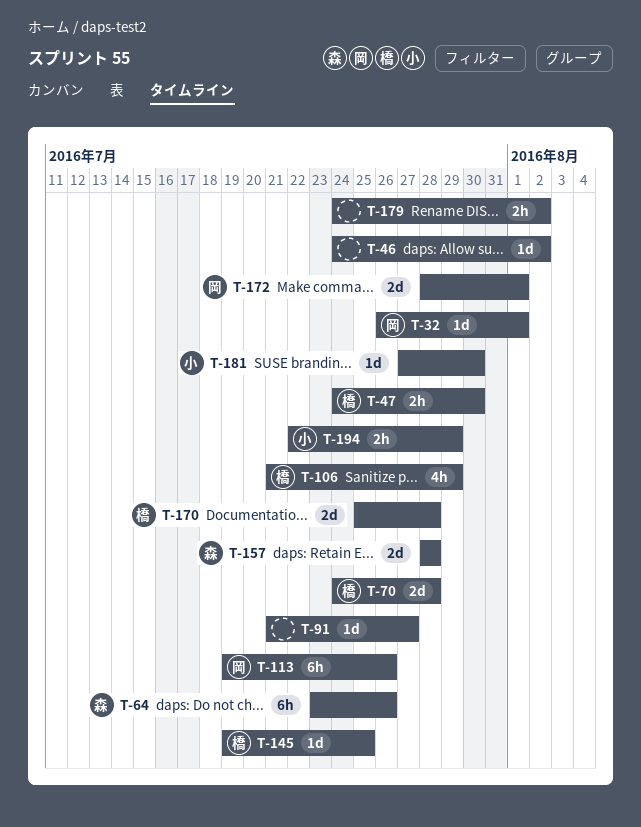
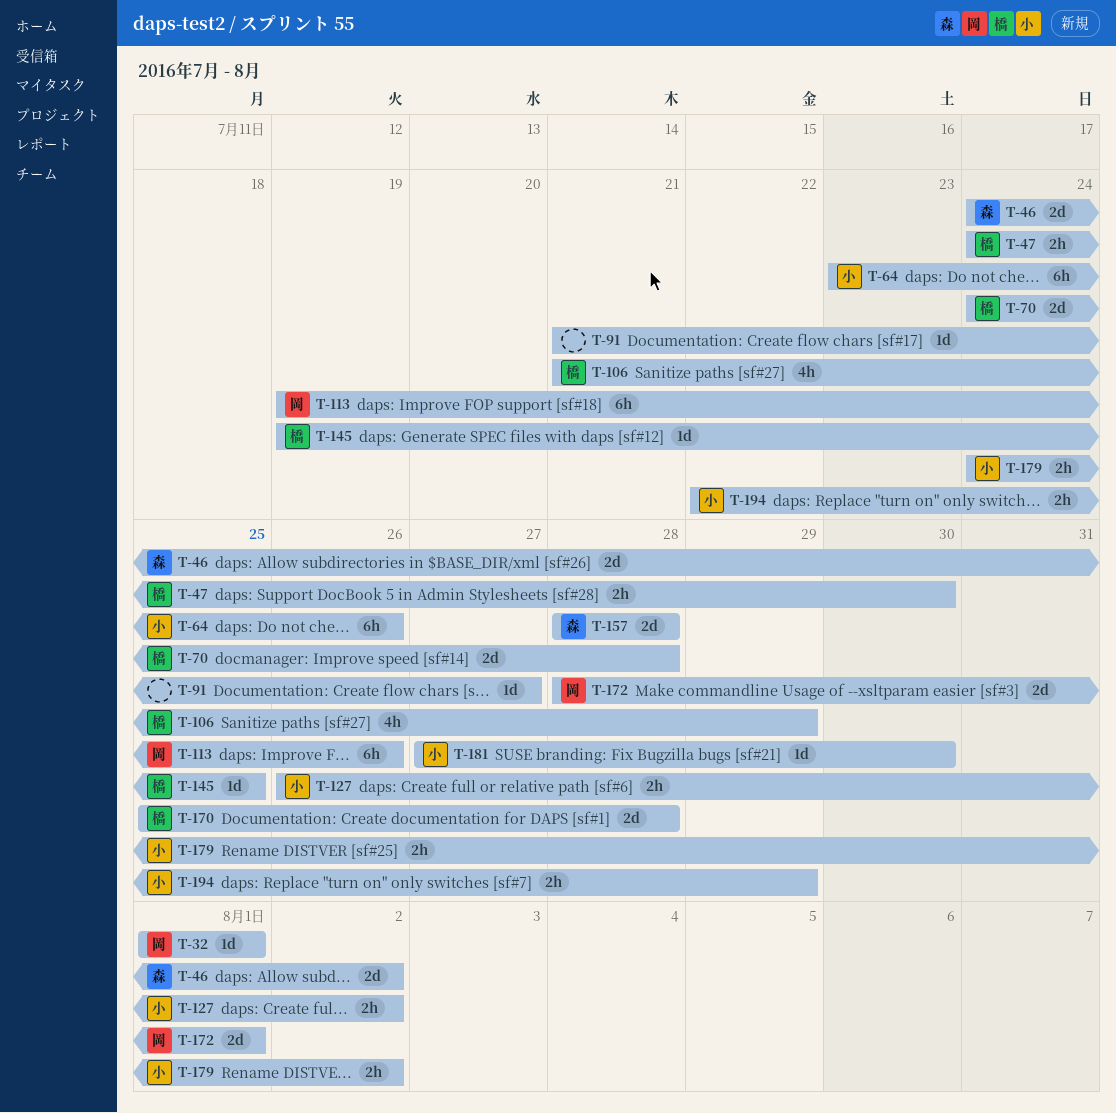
T-32, start: Jul 26 -> Aug 1
T-46, owner: none -> 森
T-46, estimate: 1d -> 2d
T-64, owner: 森 -> 小
T-127: none -> present
T-179, owner: none -> 小

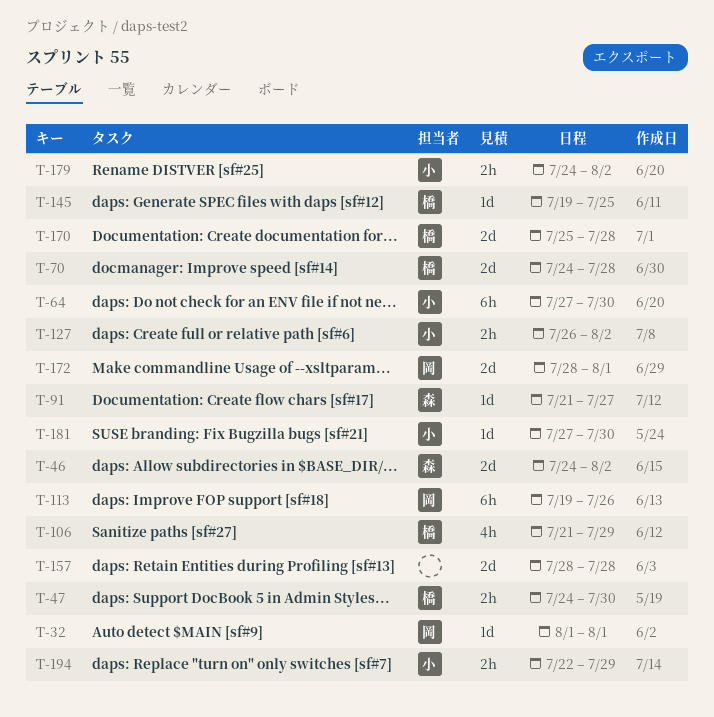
T-64, start: Jul 23 -> Jul 27
T-64, due: Jul 26 -> Jul 30
T-91, owner: none -> 森
T-157, owner: 森 -> none

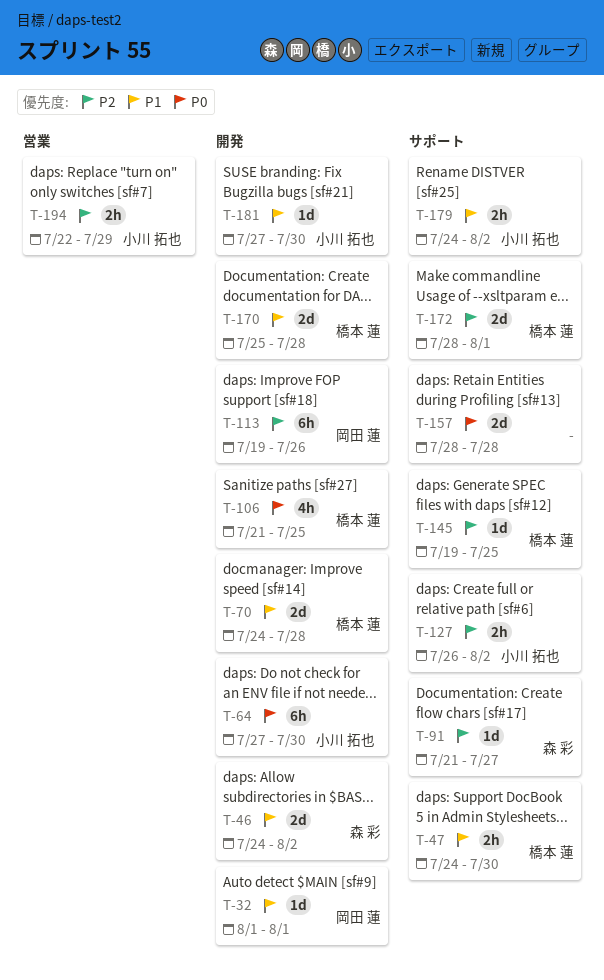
T-106, due: Jul 29 -> Jul 25
T-172, owner: 岡田 蓮 -> 橋本 蓮

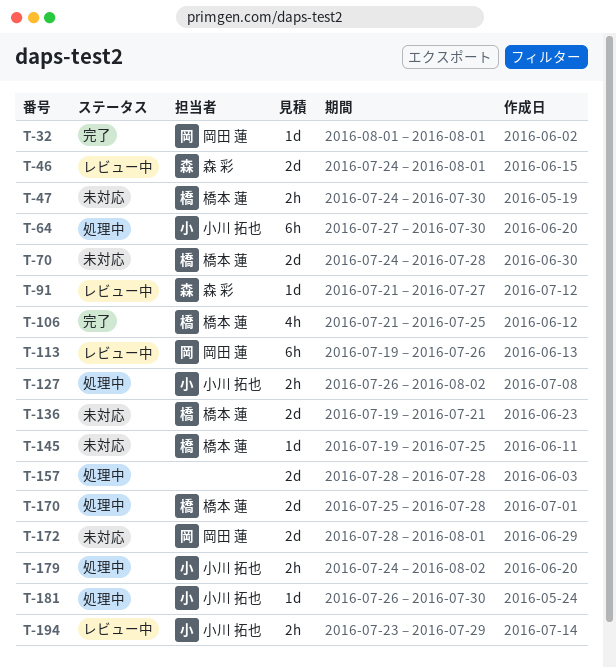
T-46, due: Aug 2 -> Aug 1
T-136: none -> present
T-172, owner: 橋本 蓮 -> 岡田 蓮
T-181, start: Jul 27 -> Jul 26
T-194, start: Jul 22 -> Jul 23

